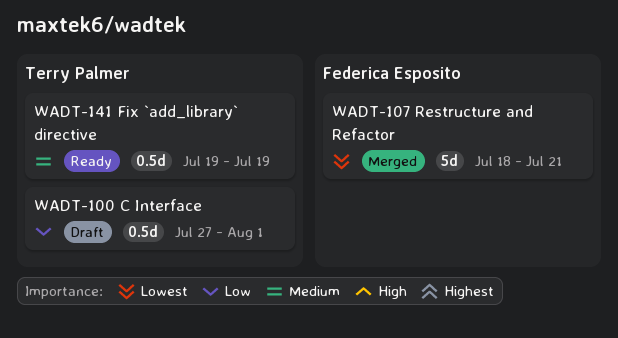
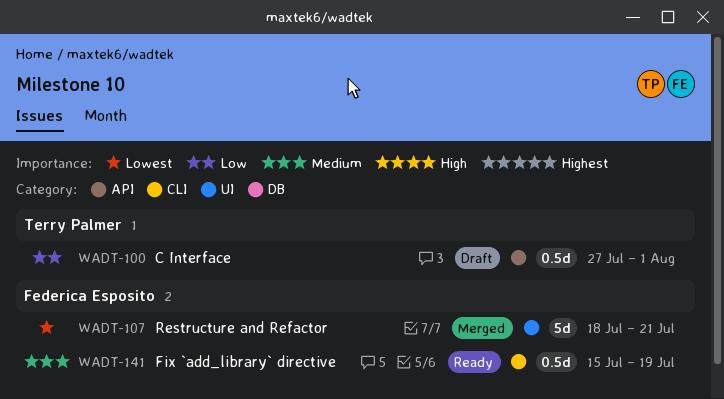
WADT-141, owner: Terry Palmer -> Federica Esposito
WADT-141, start: Jul 19 -> Jul 15

